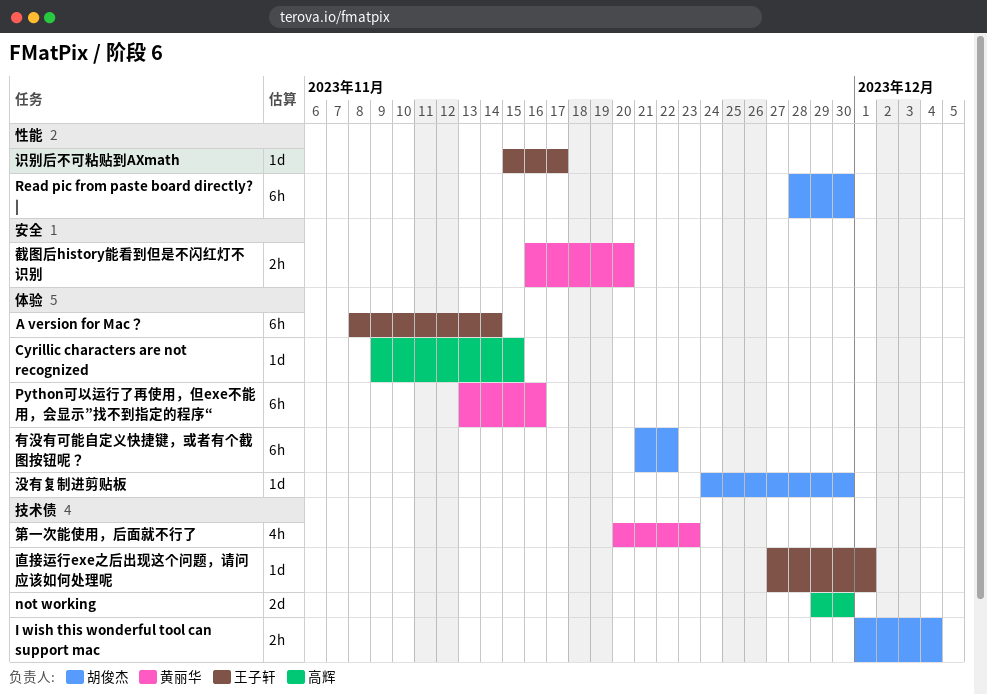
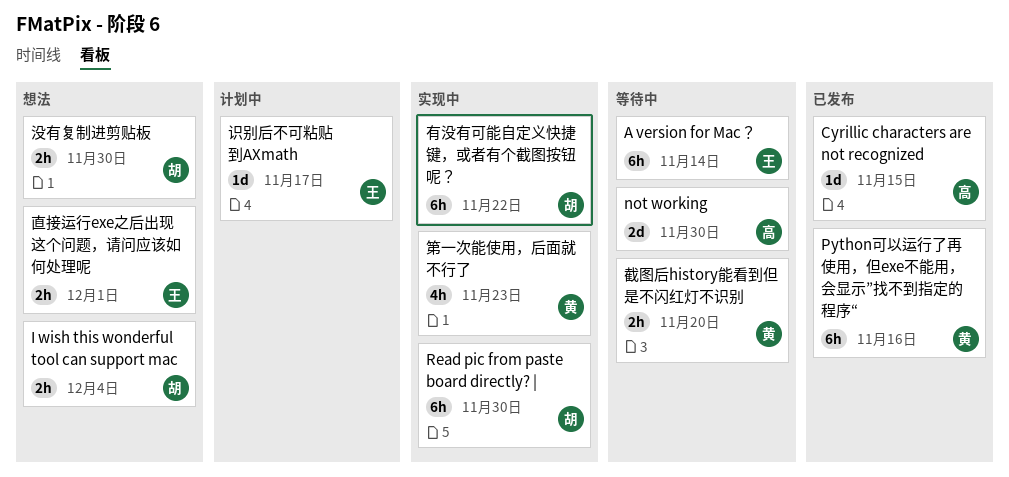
没有复制进剪贴板, estimate: 1d -> 2h
直接运行exe之后出现这个问题，请问应该如何处理呢, estimate: 1d -> 2h

